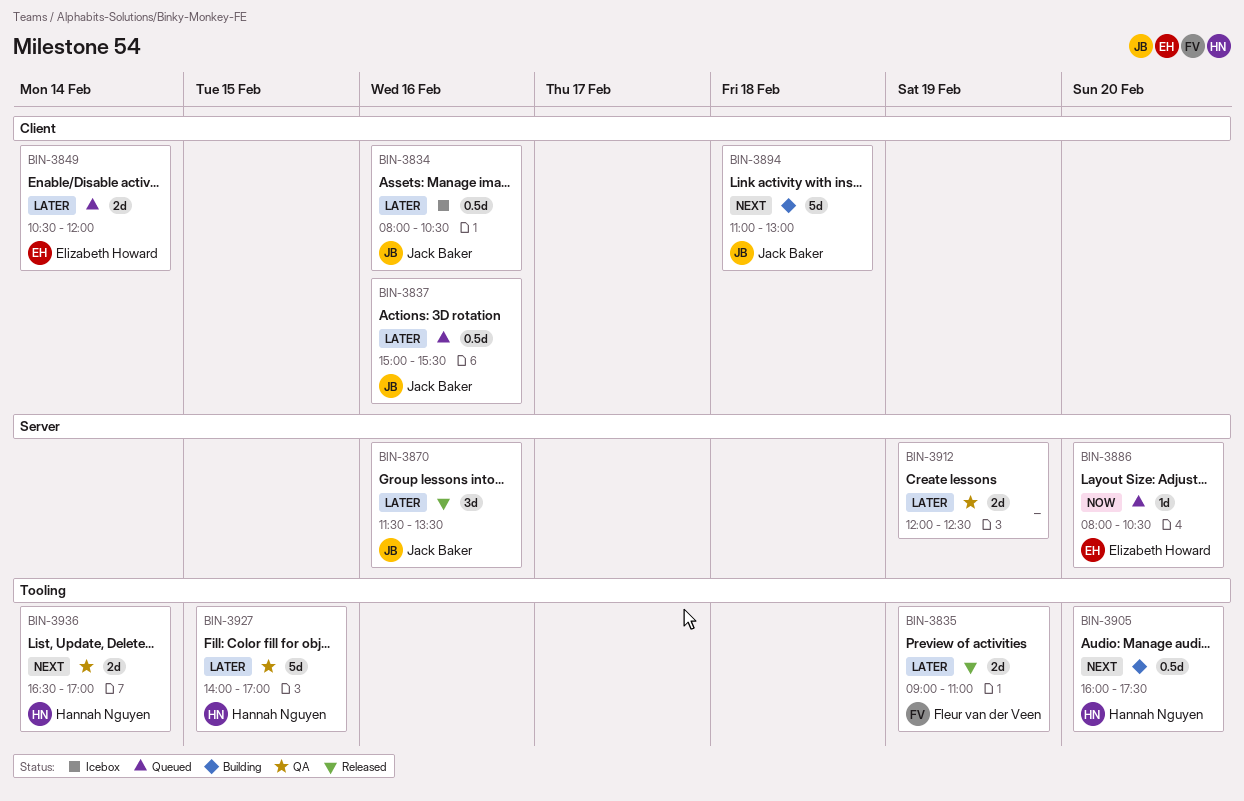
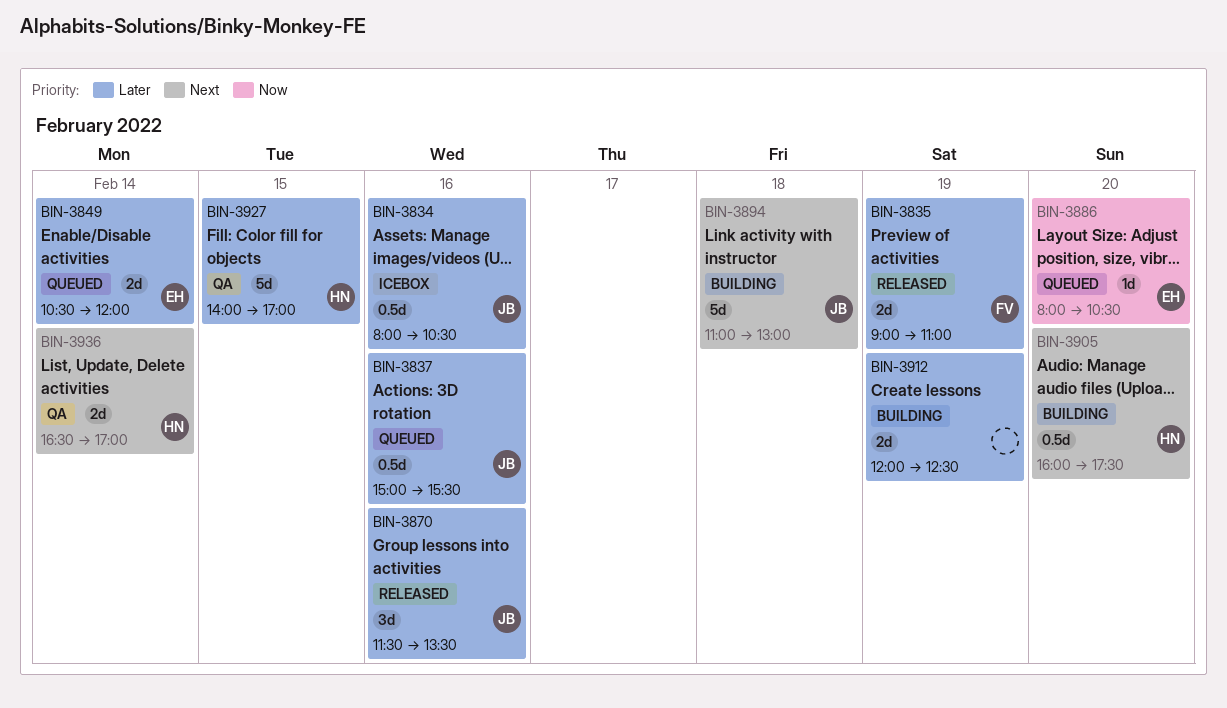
BIN-3912, status: QA -> Building

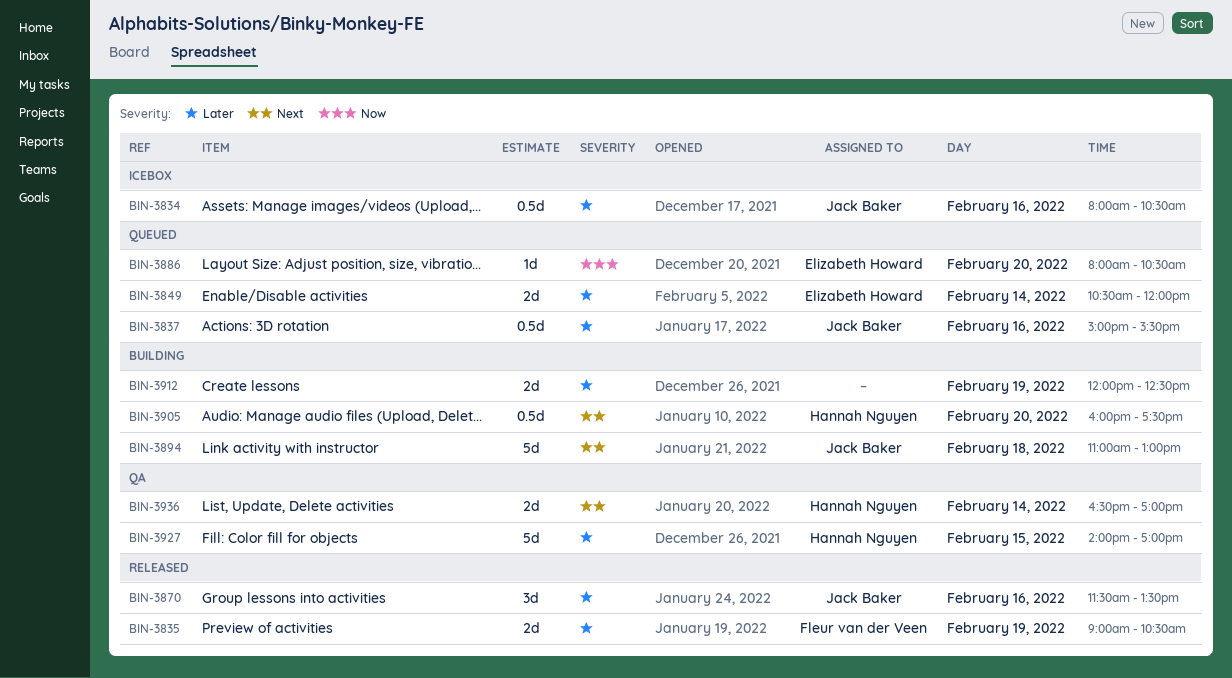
BIN-3835, ends: 11:00 -> 10:30

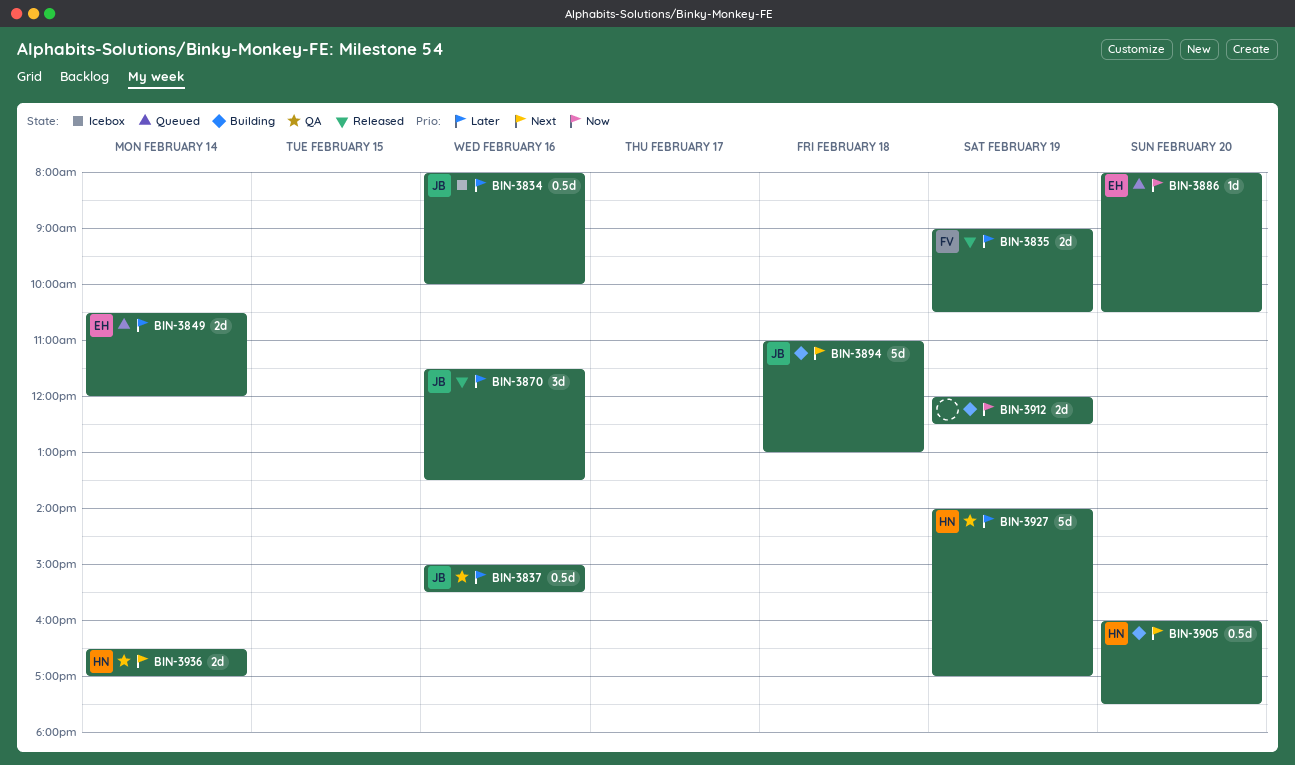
BIN-3834, ends: 10:30 -> 10:00
BIN-3837, status: Queued -> QA
BIN-3912, priority: Later -> Now
BIN-3927, day: Feb 15 -> Feb 19

